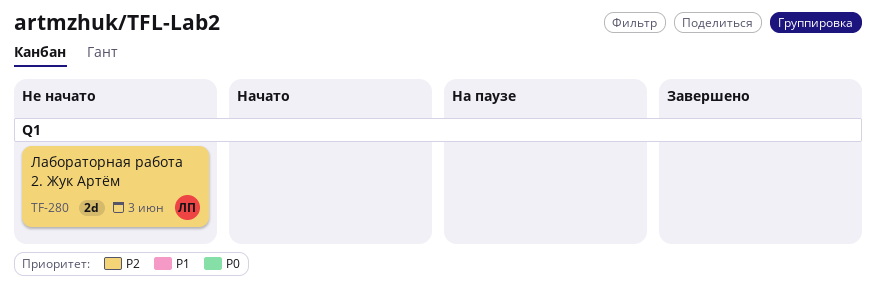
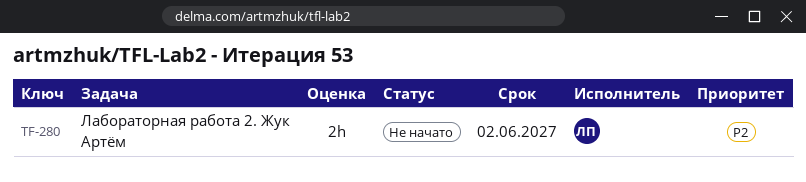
TF-280, estimate: 2d -> 2h
TF-280, due: Jun 3 -> Jun 2

